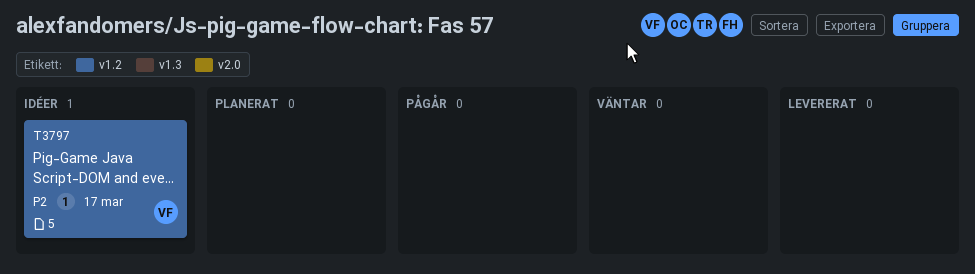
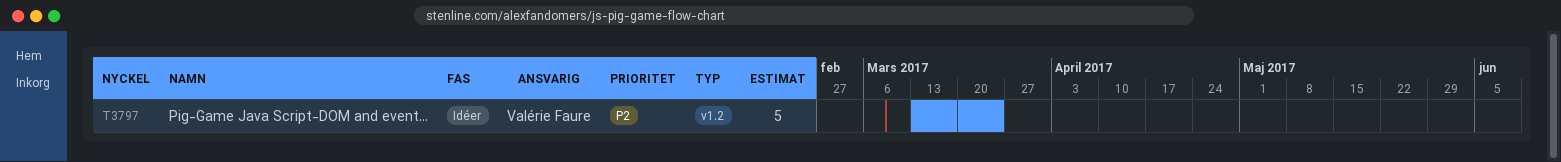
T3797, estimate: 1 -> 5
T3797, due: Mar 17 -> Mar 24

